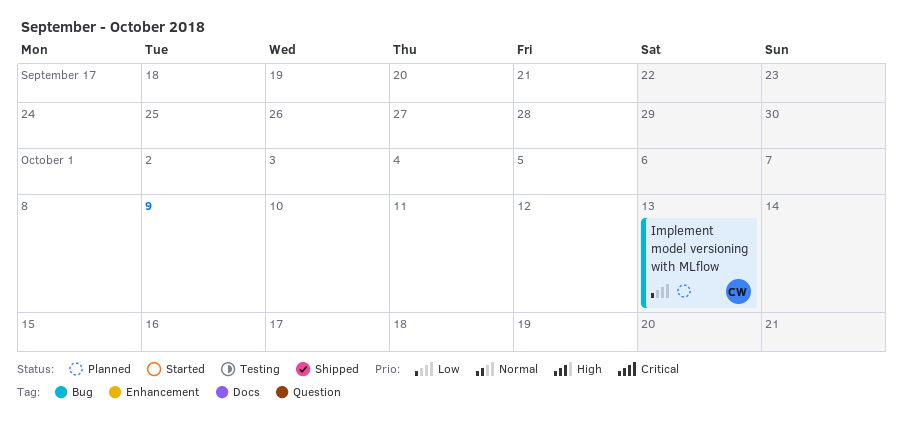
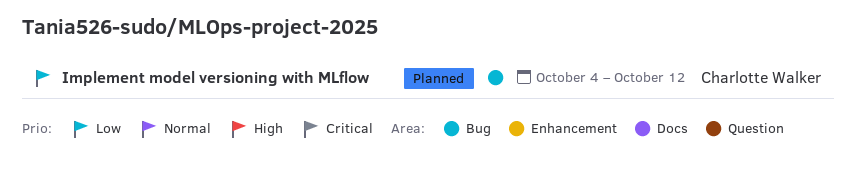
Implement model versioning with MLflow, due: Oct 13 -> Oct 12

